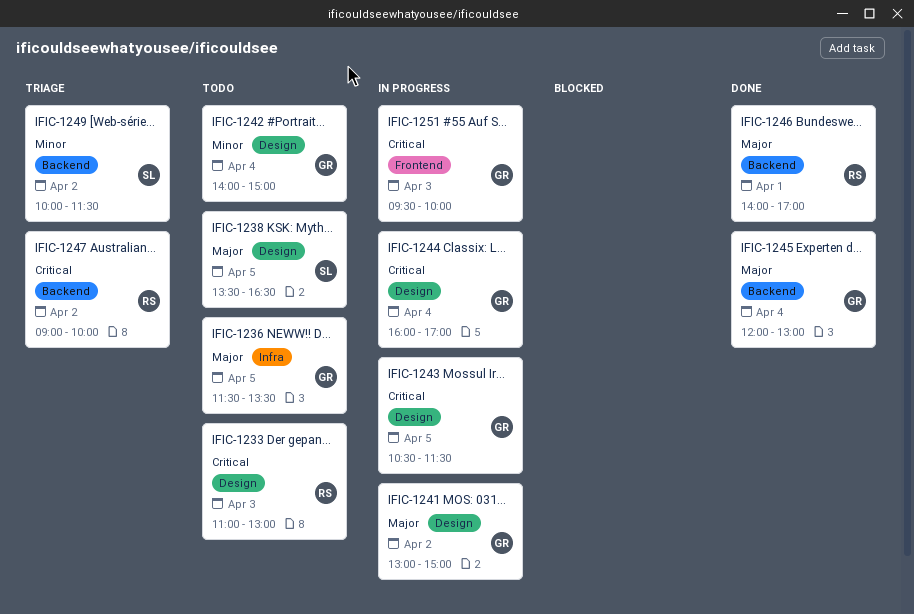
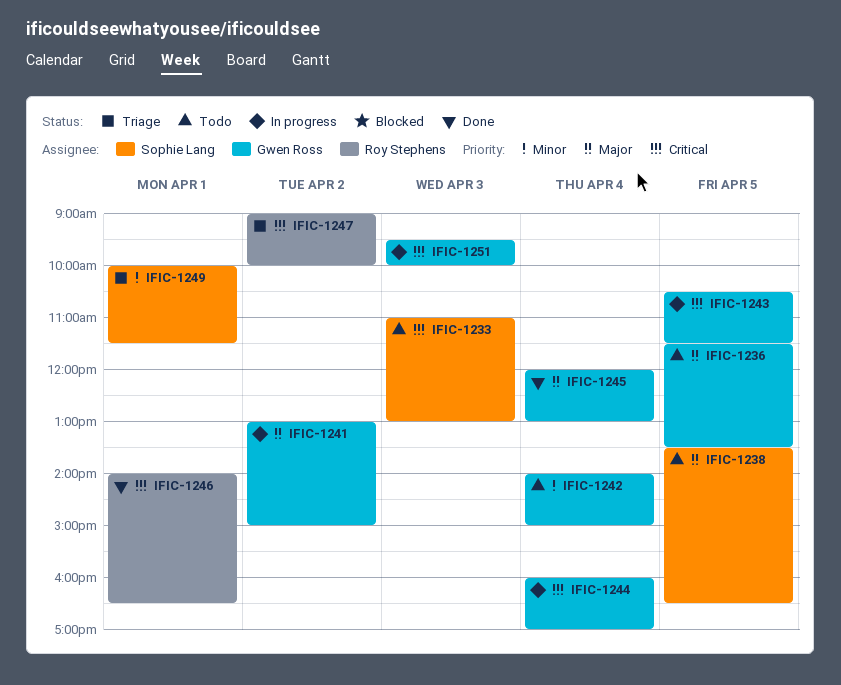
IFIC-1233, owner: Roy Stephens -> Sophie Lang
IFIC-1246, priority: Major -> Critical
IFIC-1246, ends: 17:00 -> 16:30
IFIC-1249, day: Apr 2 -> Apr 1

